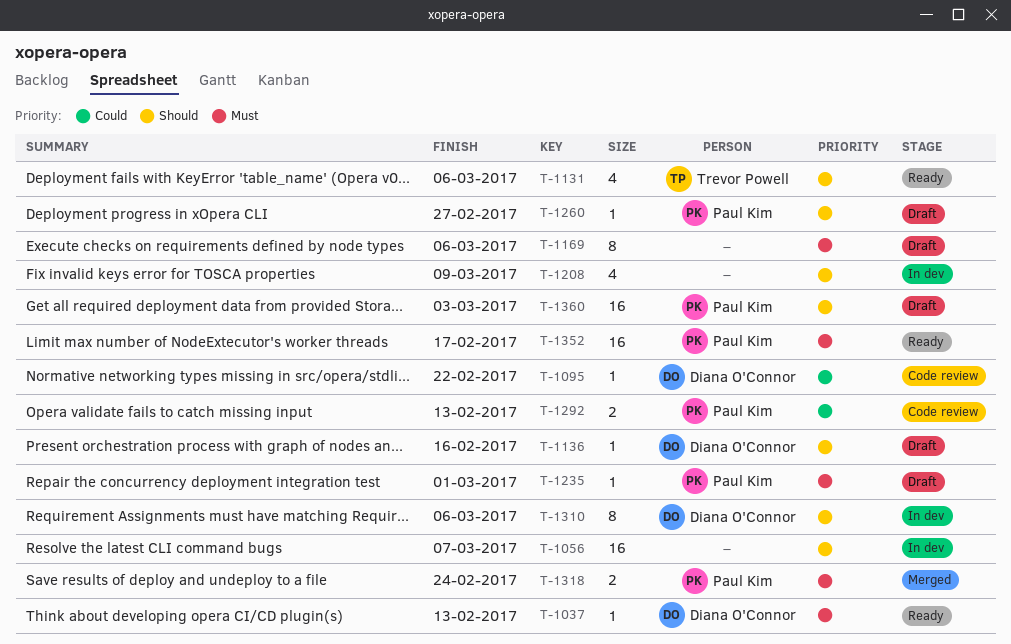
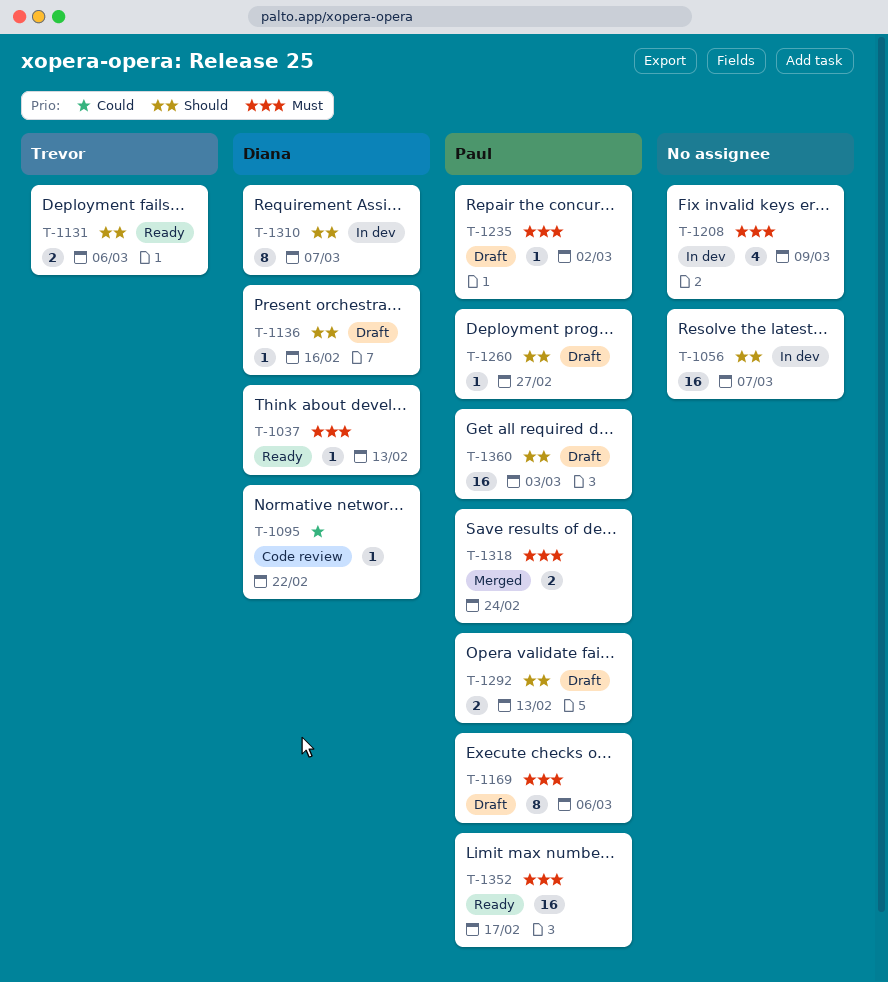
T-1131, estimate: 4 -> 2
T-1169, owner: none -> Paul Kim
T-1208, priority: Should -> Must
T-1235, due: Mar 1 -> Mar 2
T-1292, status: Code review -> Draft
T-1292, priority: Could -> Should
T-1310, due: Mar 6 -> Mar 7

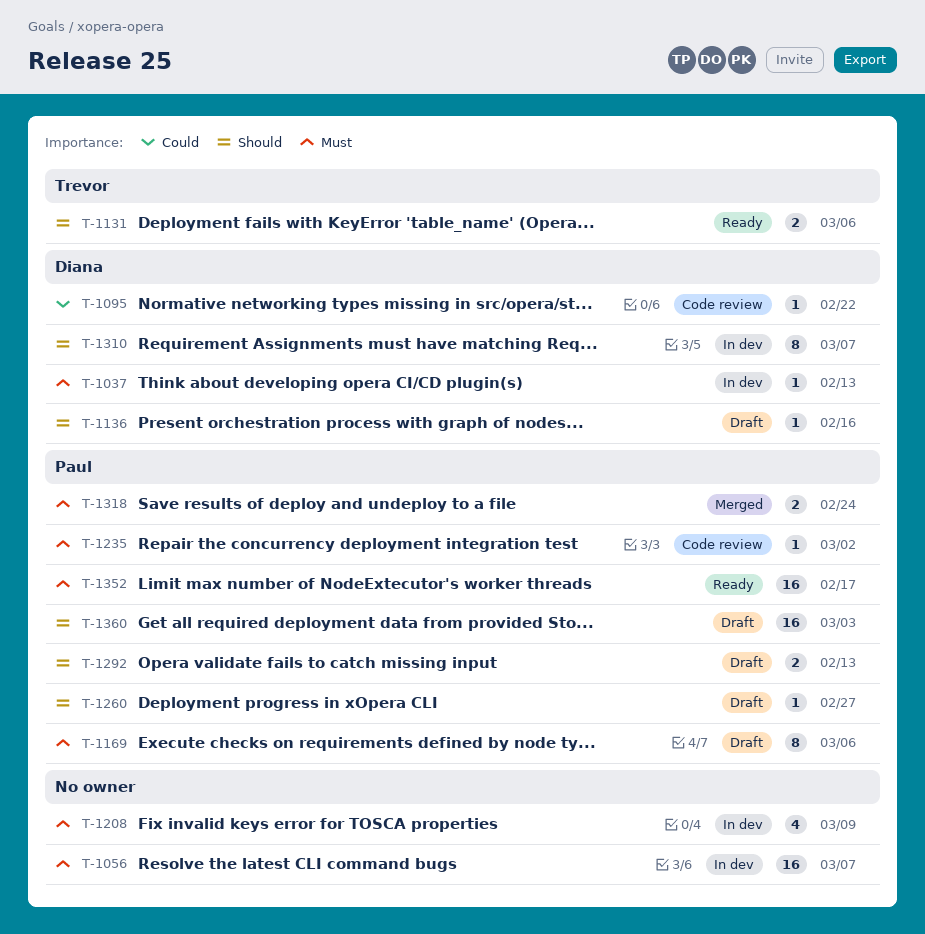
T-1037, status: Ready -> In dev
T-1056, priority: Should -> Must
T-1235, status: Draft -> Code review

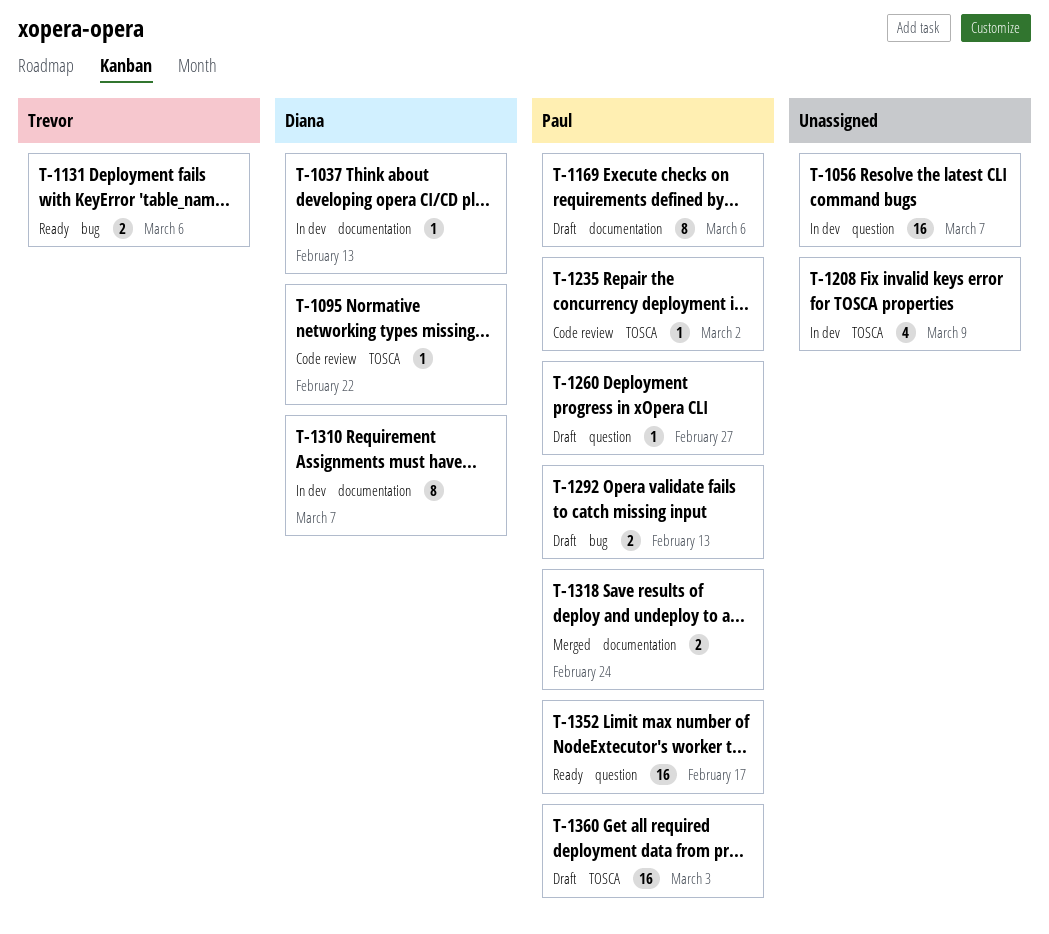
T-1136: present -> none

